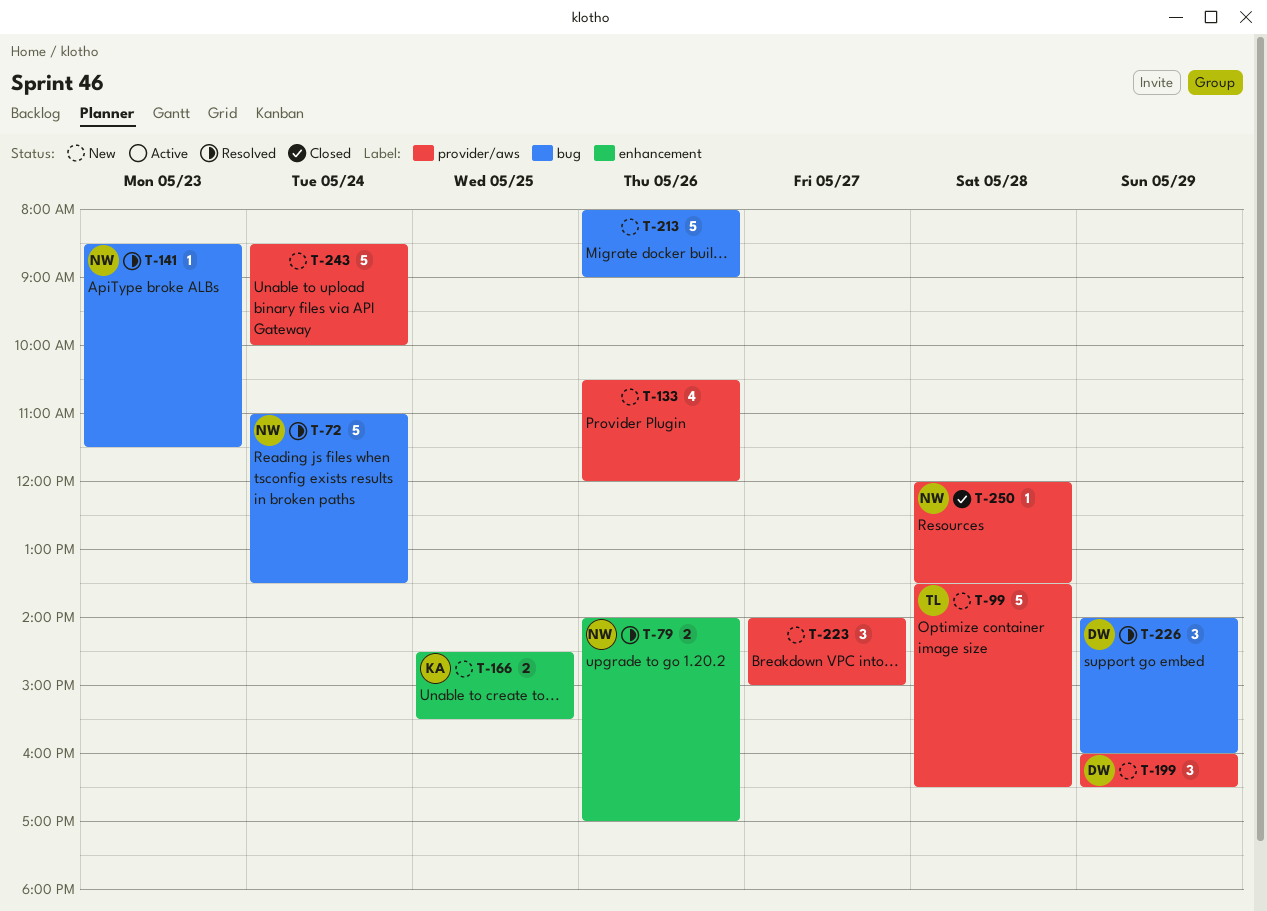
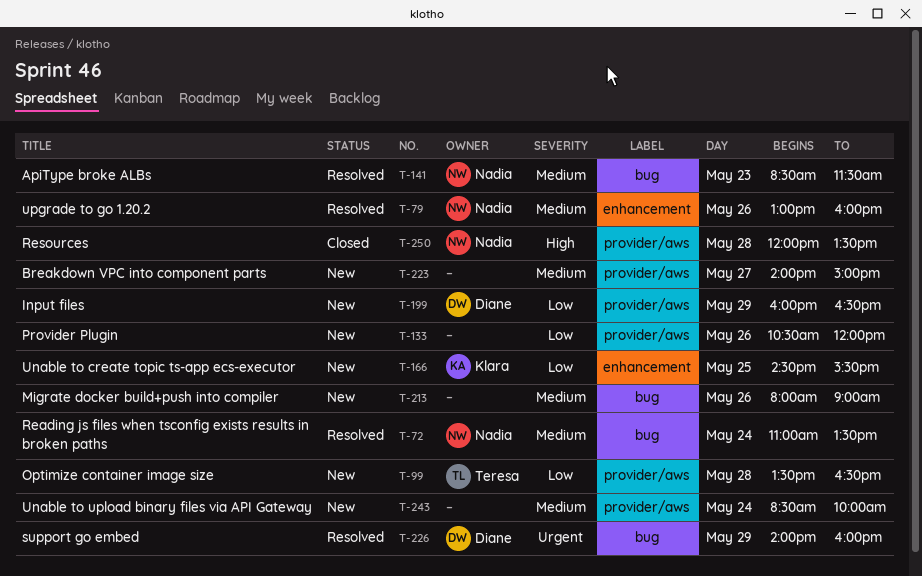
T-79, begins: 14:00 -> 13:00
T-79, ends: 17:00 -> 16:00

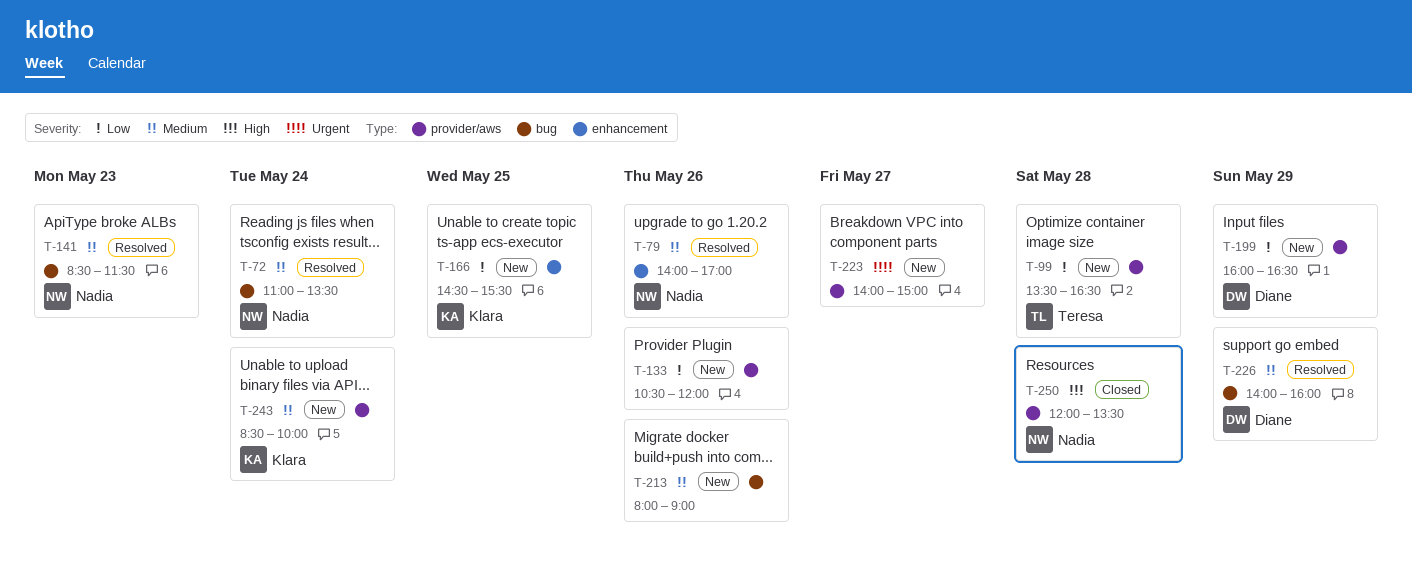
T-79, begins: 13:00 -> 14:00
T-79, ends: 16:00 -> 17:00
T-223, priority: Medium -> Urgent
T-226, priority: Urgent -> Medium
T-243, owner: none -> Klara

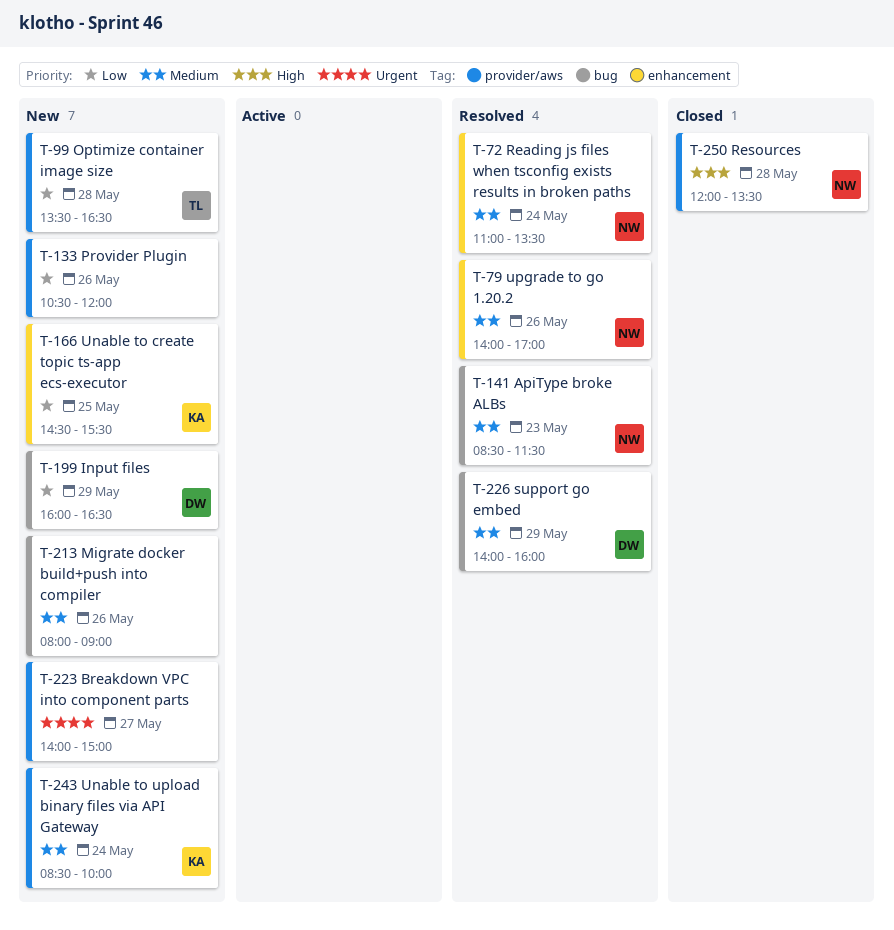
T-72, label: bug -> enhancement
T-199, label: provider/aws -> bug

